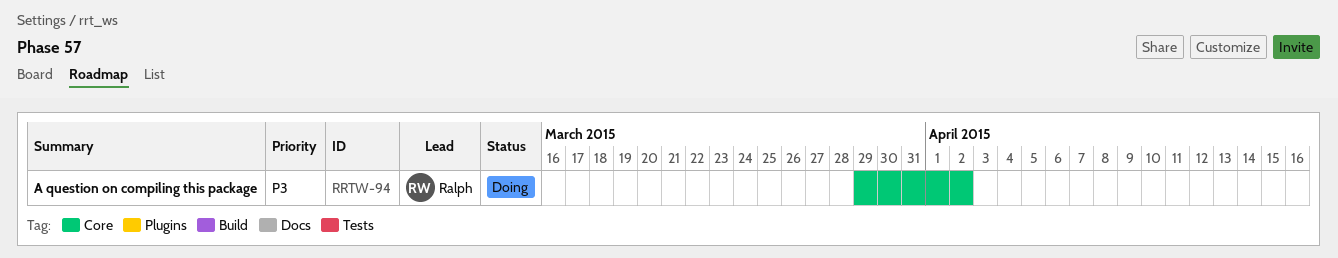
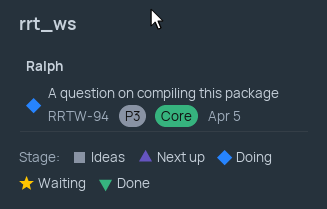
RRTW-94, due: Apr 2 -> Apr 5

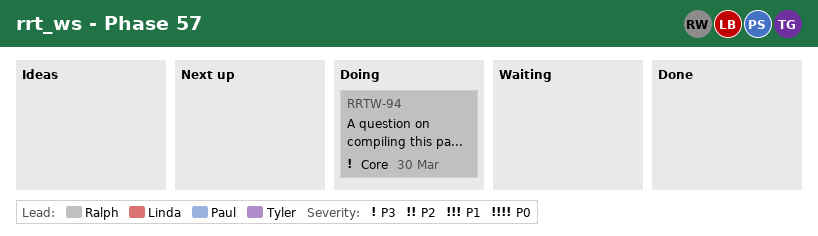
RRTW-94, due: Apr 5 -> Mar 30

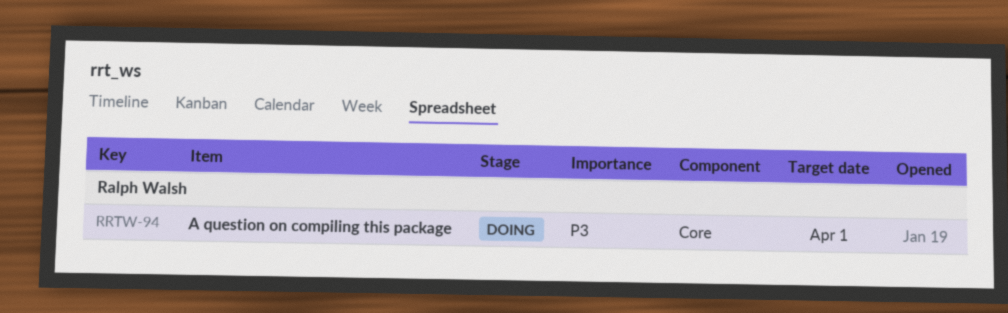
RRTW-94, due: Mar 30 -> Apr 1

